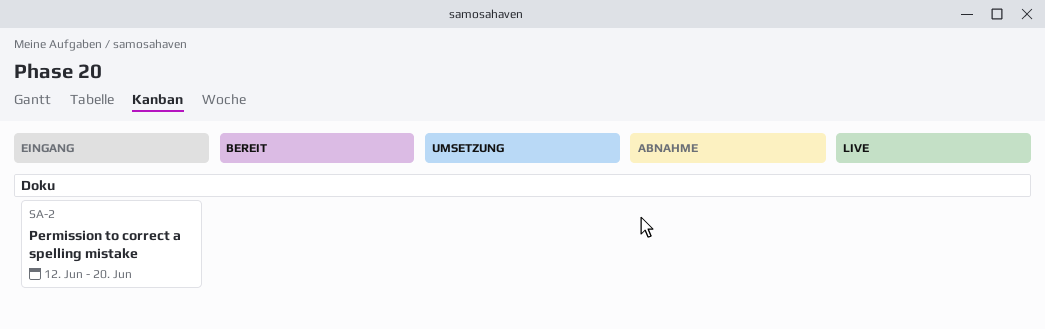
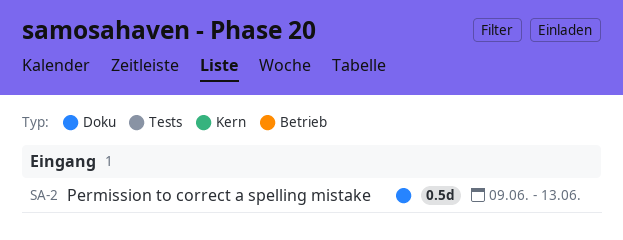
SA-2, start: Jun 12 -> Jun 9
SA-2, due: Jun 20 -> Jun 13

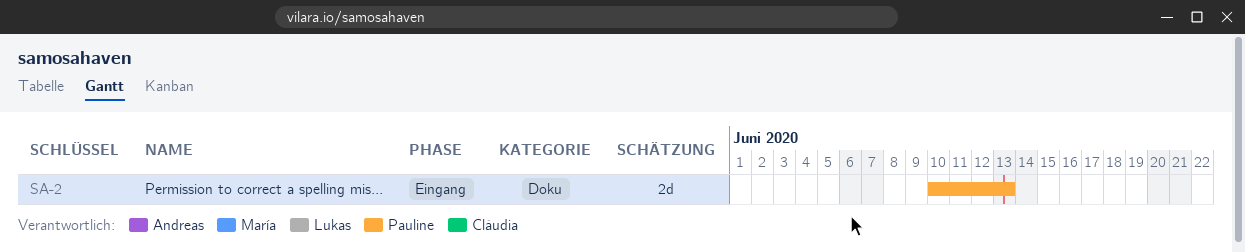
SA-2, estimate: 0.5d -> 2d
SA-2, start: Jun 9 -> Jun 10

